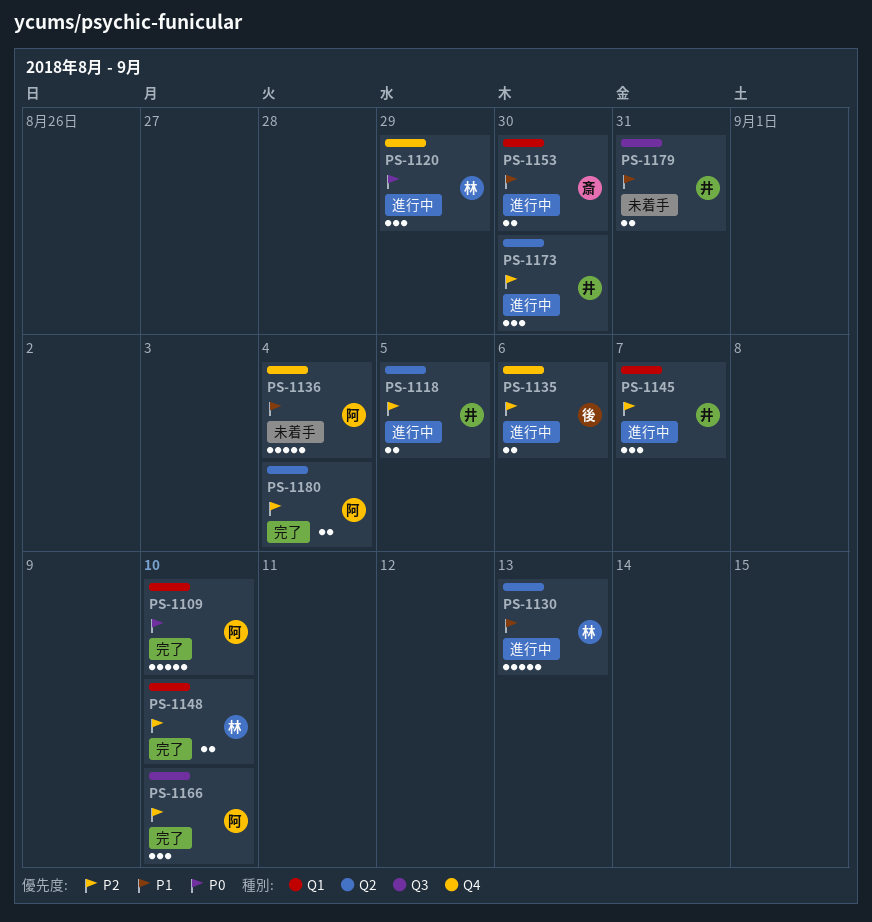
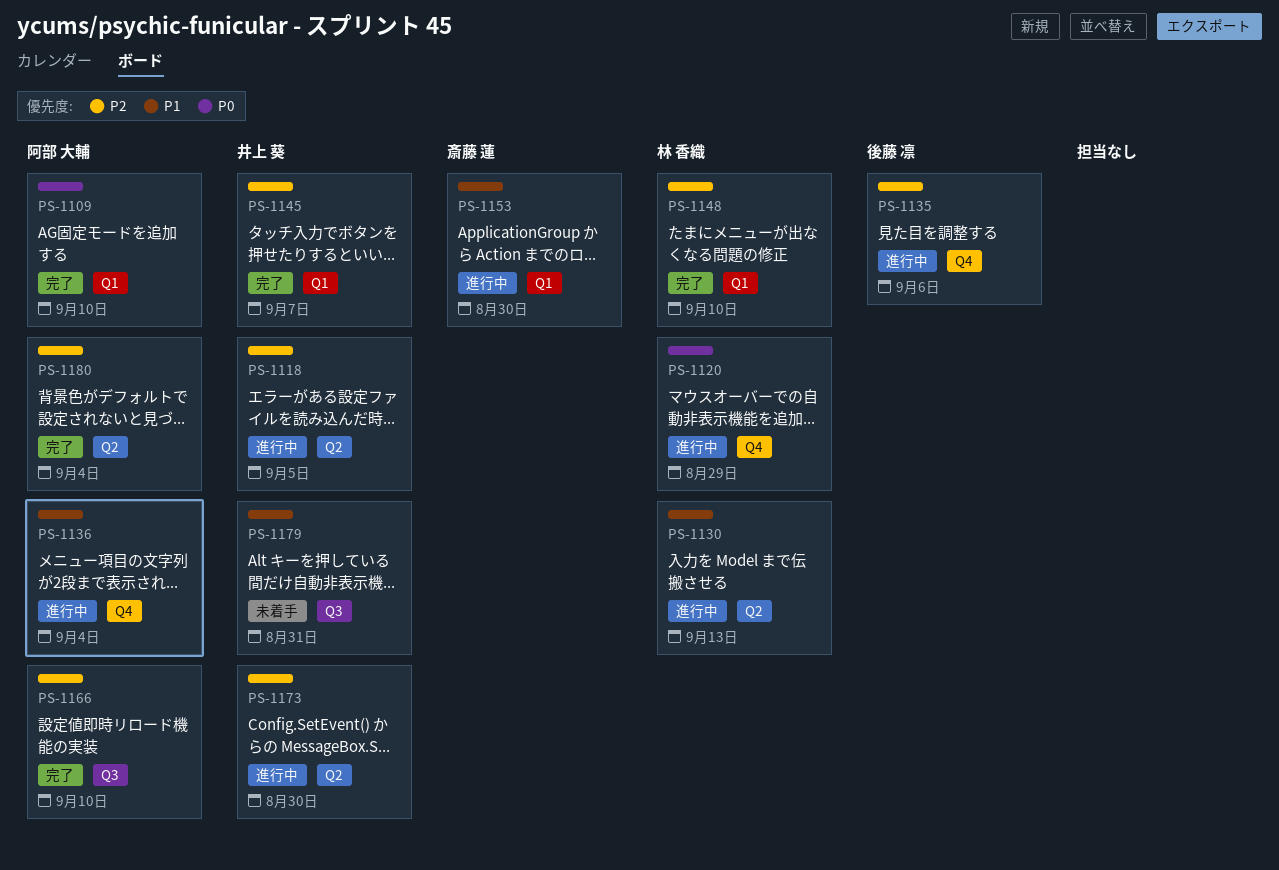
PS-1136, status: 未着手 -> 進行中
PS-1145, status: 進行中 -> 完了

